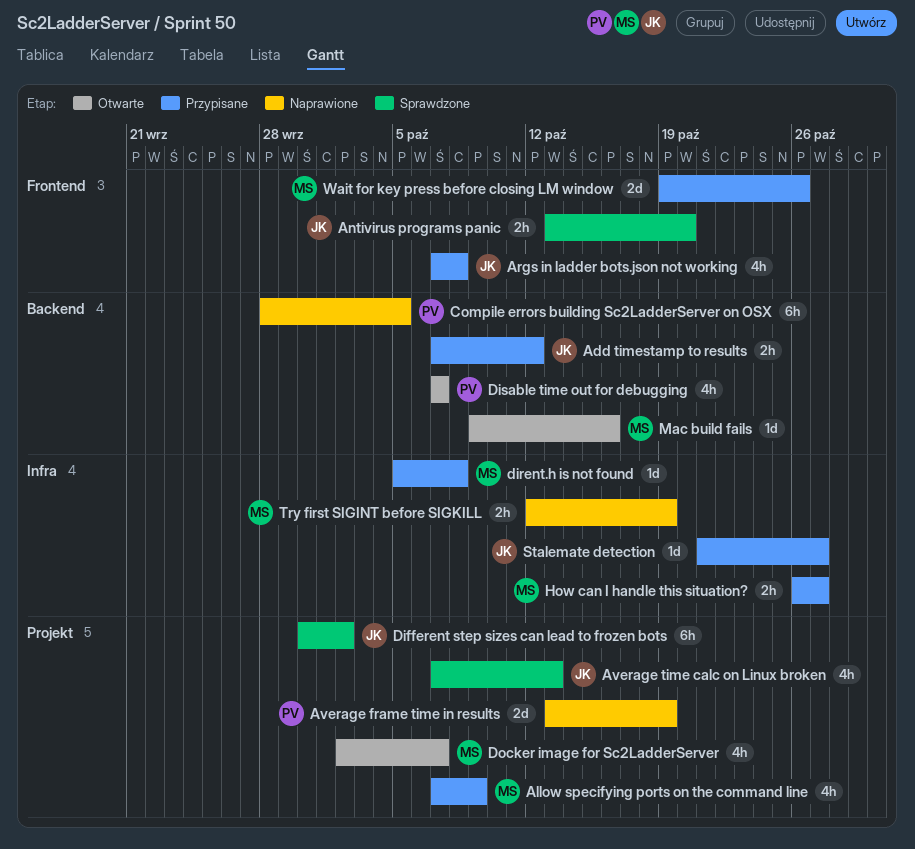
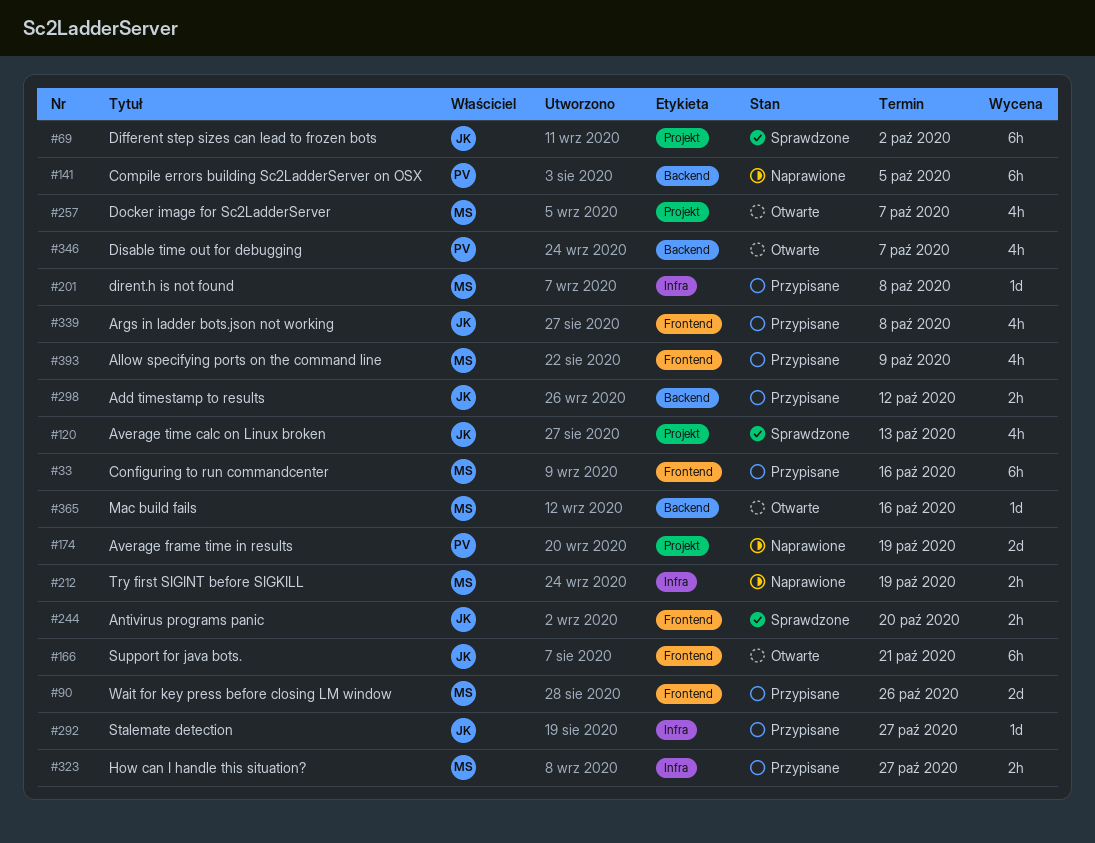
Allow specifying ports on the command line, label: Projekt -> Frontend
Configuring to run commandcenter: none -> present
Support for java bots.: none -> present

